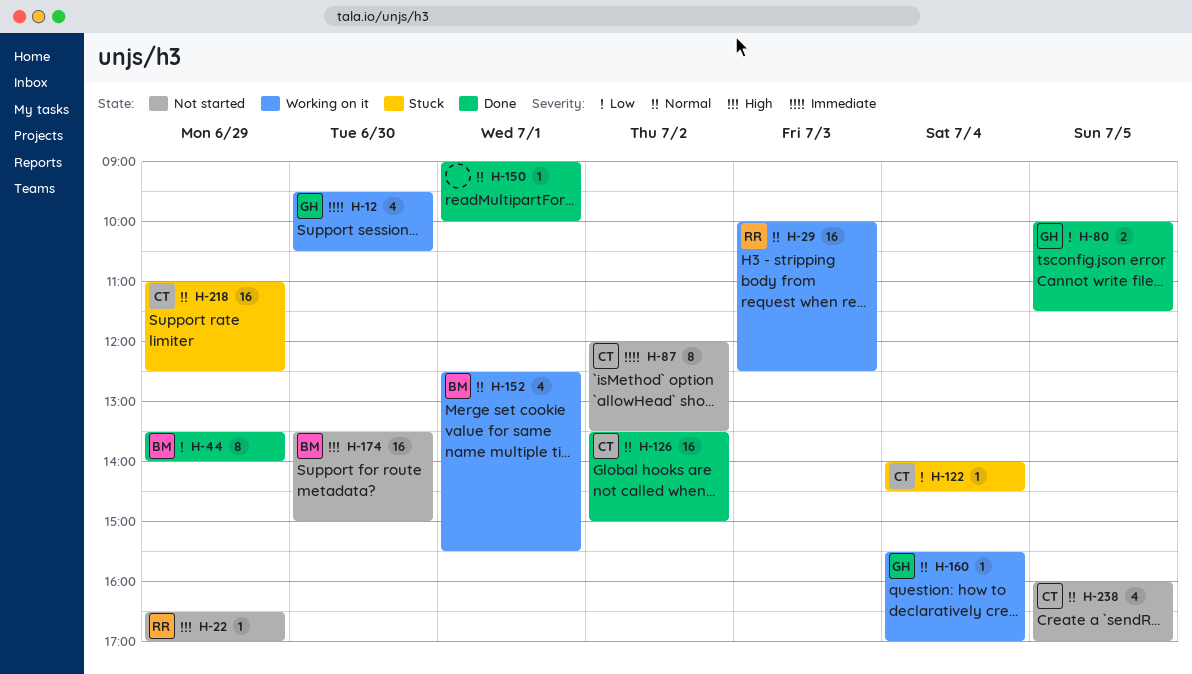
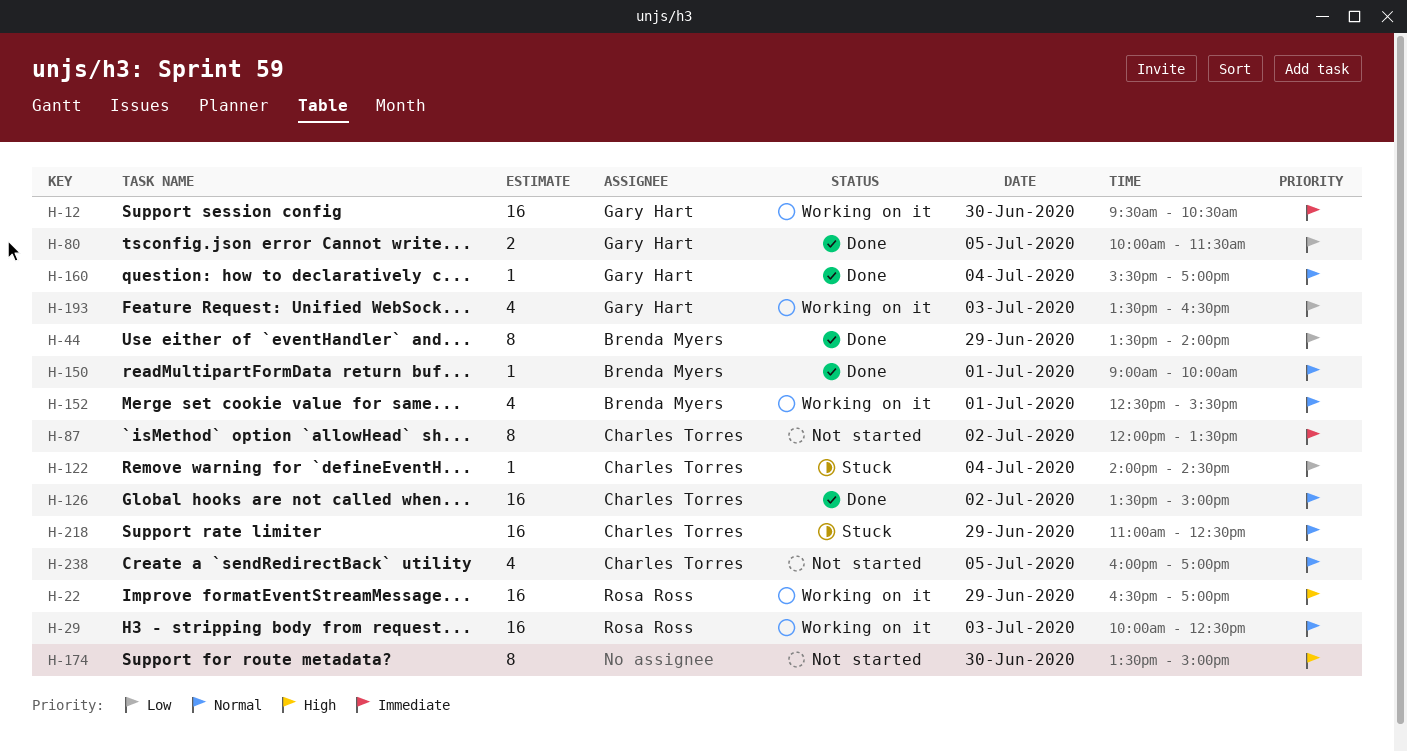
H-12, estimate: 4 -> 16
H-22, status: Not started -> Working on it
H-22, estimate: 1 -> 16
H-150, owner: none -> Brenda Myers
H-160, status: Working on it -> Done
H-174, owner: Brenda Myers -> none
H-174, estimate: 16 -> 8
H-193: none -> present

